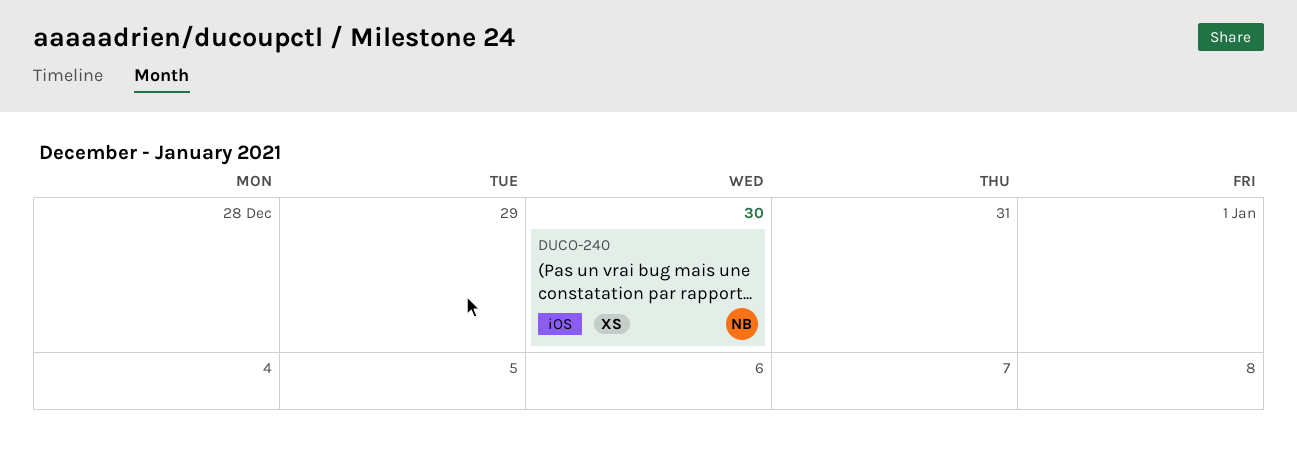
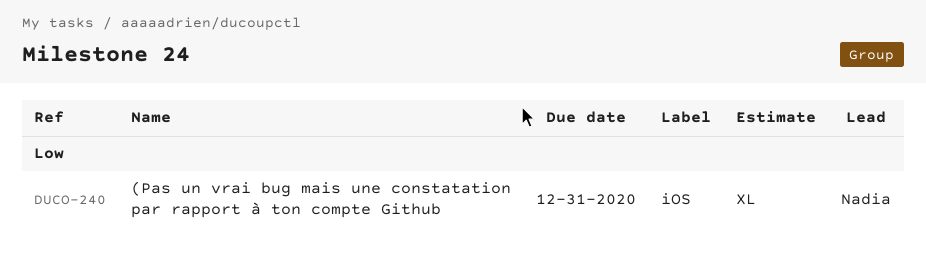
DUCO-240, estimate: XS -> XL
DUCO-240, due: Dec 30 -> Dec 31

